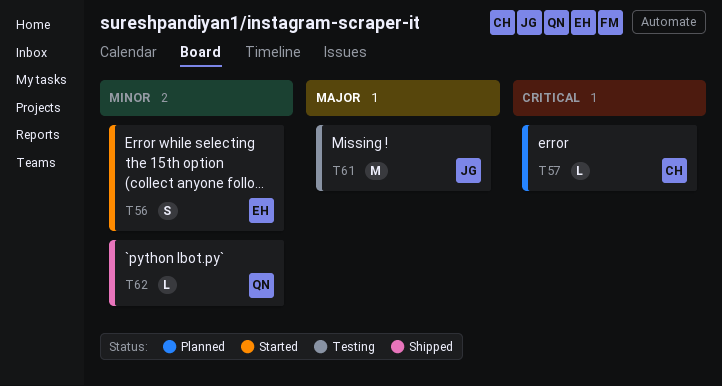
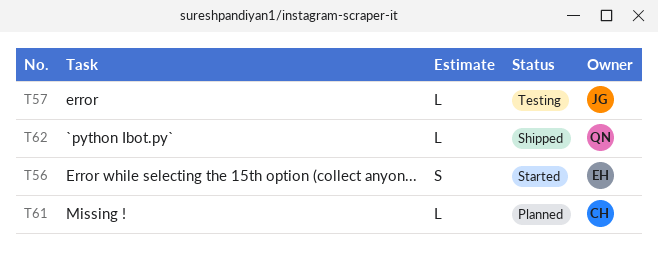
T57, status: Planned -> Testing
T57, owner: CH -> JG
T61, status: Testing -> Planned
T61, owner: JG -> CH
T61, estimate: M -> L

